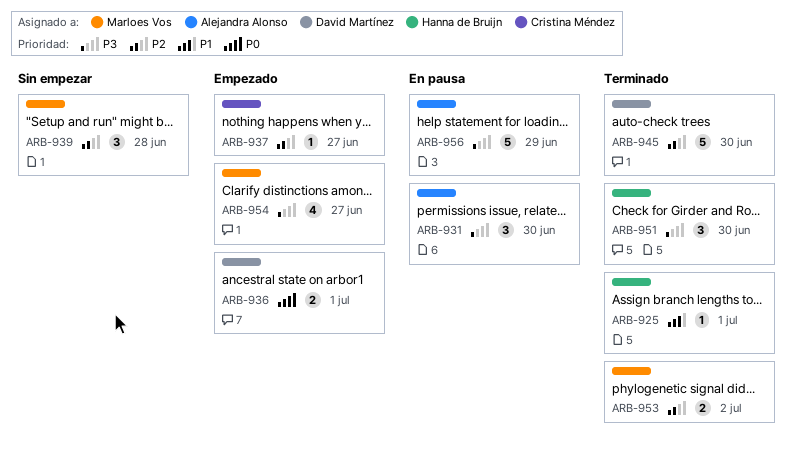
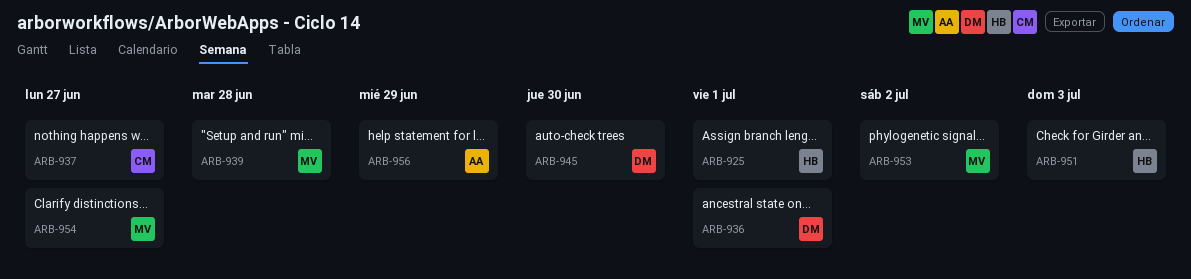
ARB-931: present -> none
ARB-951, due: Jun 30 -> Jul 3

